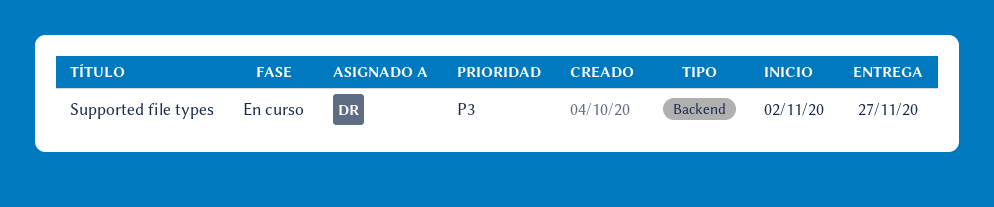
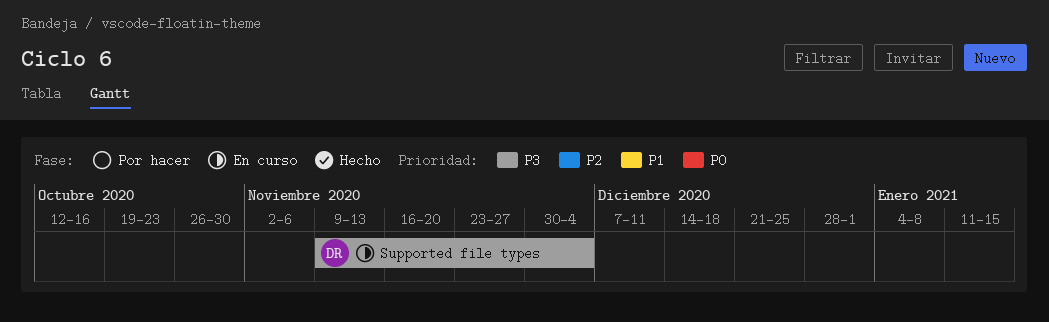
Supported file types, start: Nov 2 -> Nov 9
Supported file types, due: Nov 27 -> Dec 4

